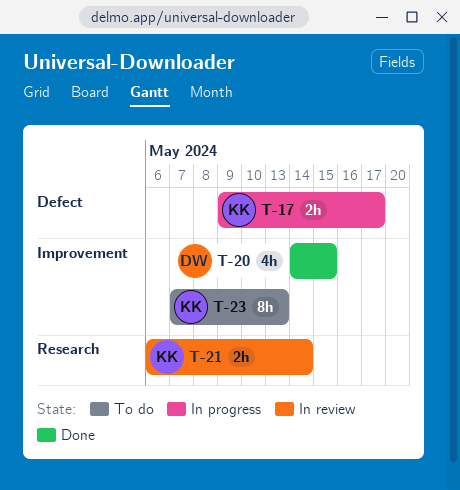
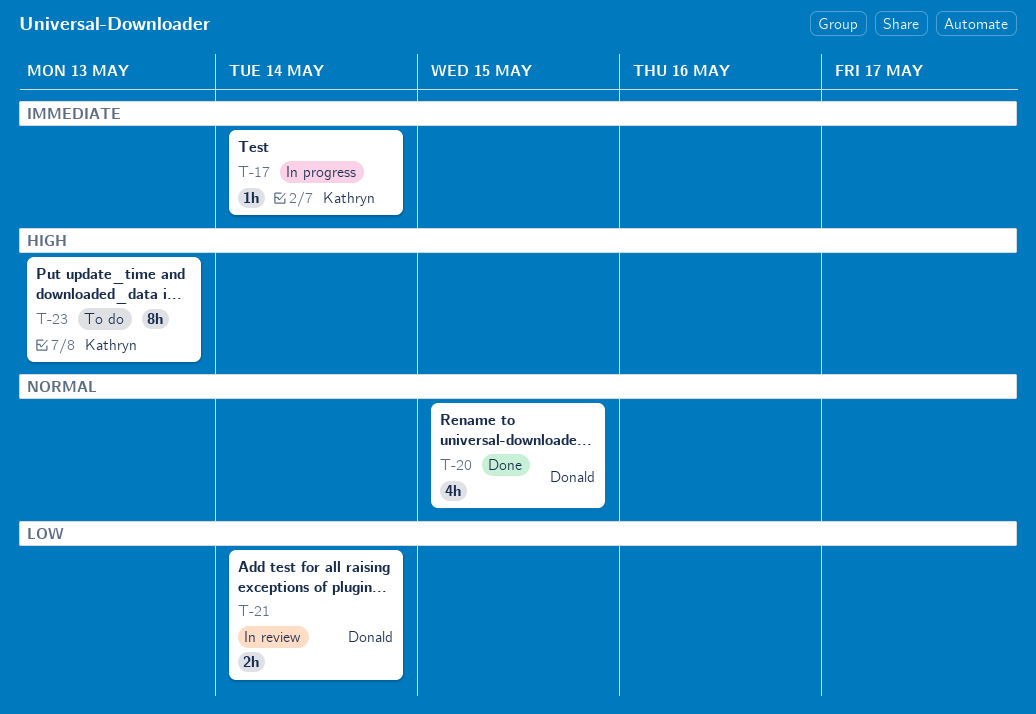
T-17, estimate: 2h -> 1h
T-17, due: May 17 -> May 14
T-21, owner: Kathryn -> Donald

